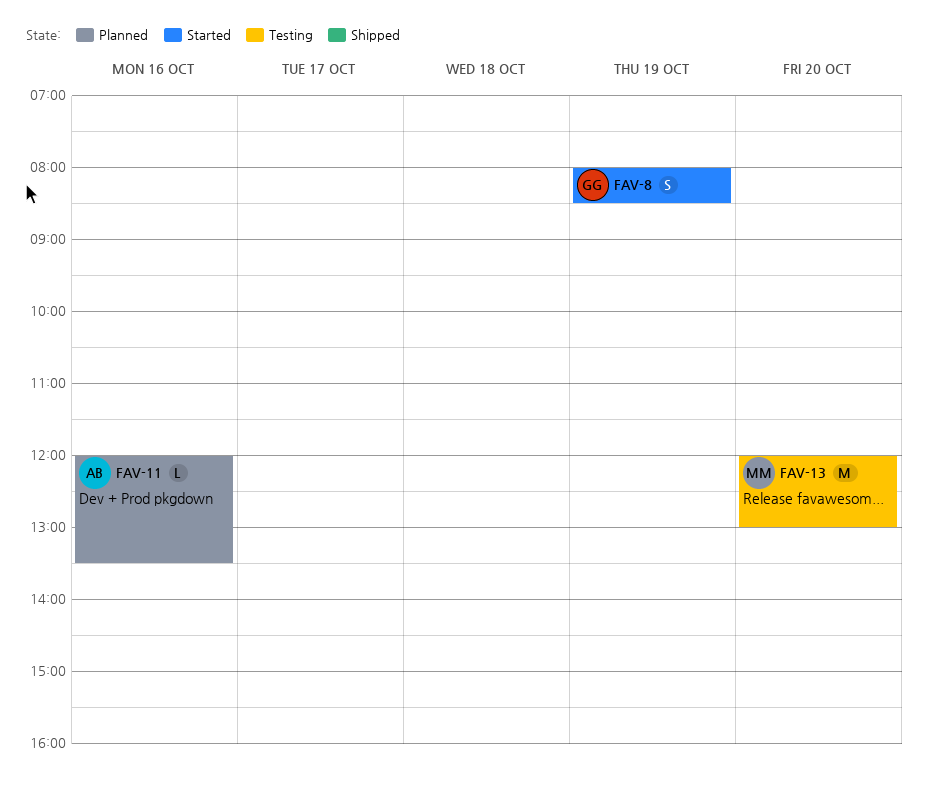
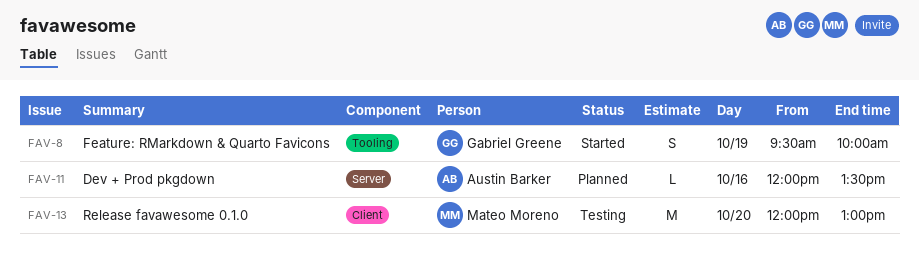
FAV-8, begins: 08:00 -> 09:30
FAV-8, ends: 08:30 -> 10:00

